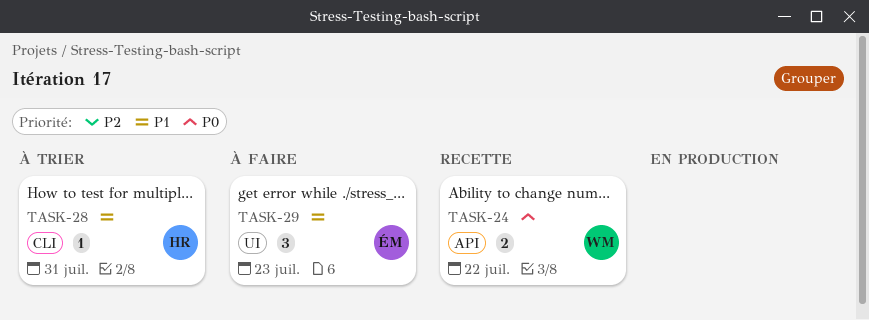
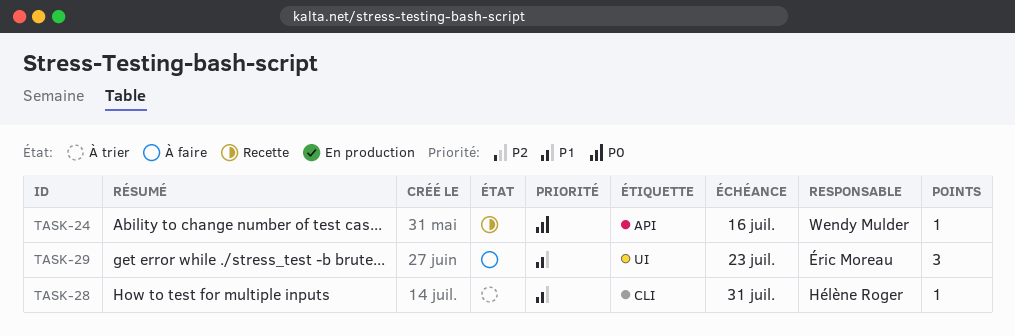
TASK-24, estimate: 2 -> 1
TASK-24, due: Jul 22 -> Jul 16

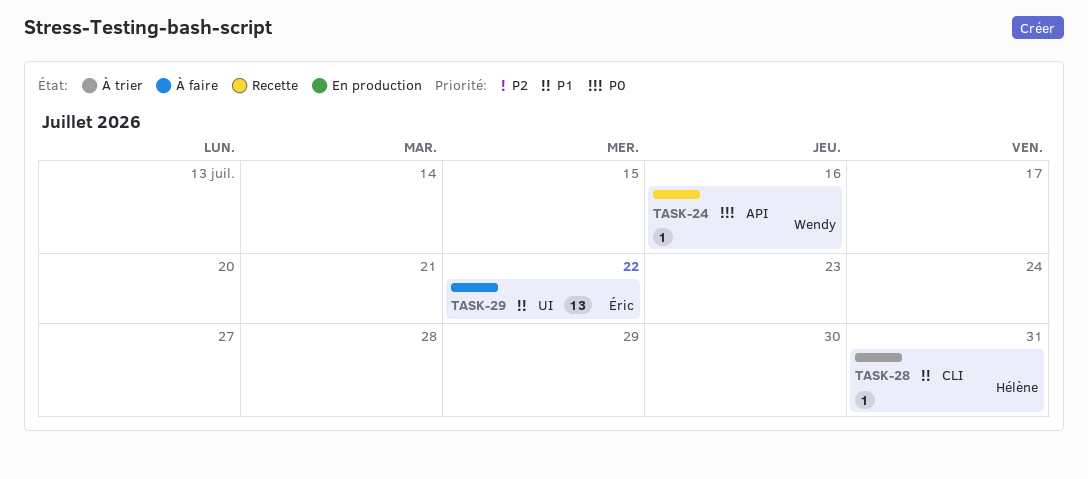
TASK-29, estimate: 3 -> 13
TASK-29, due: Jul 23 -> Jul 22

